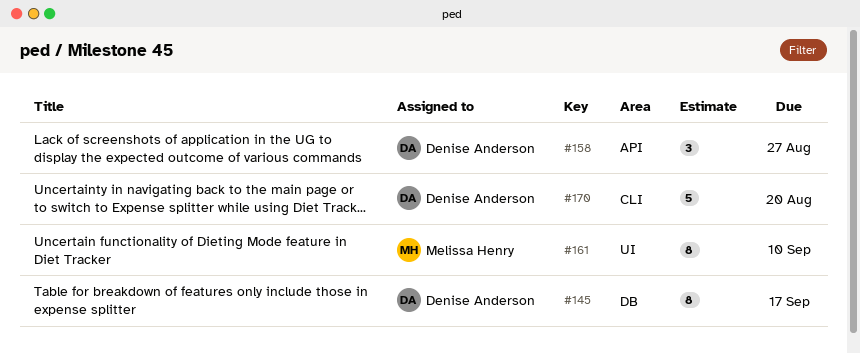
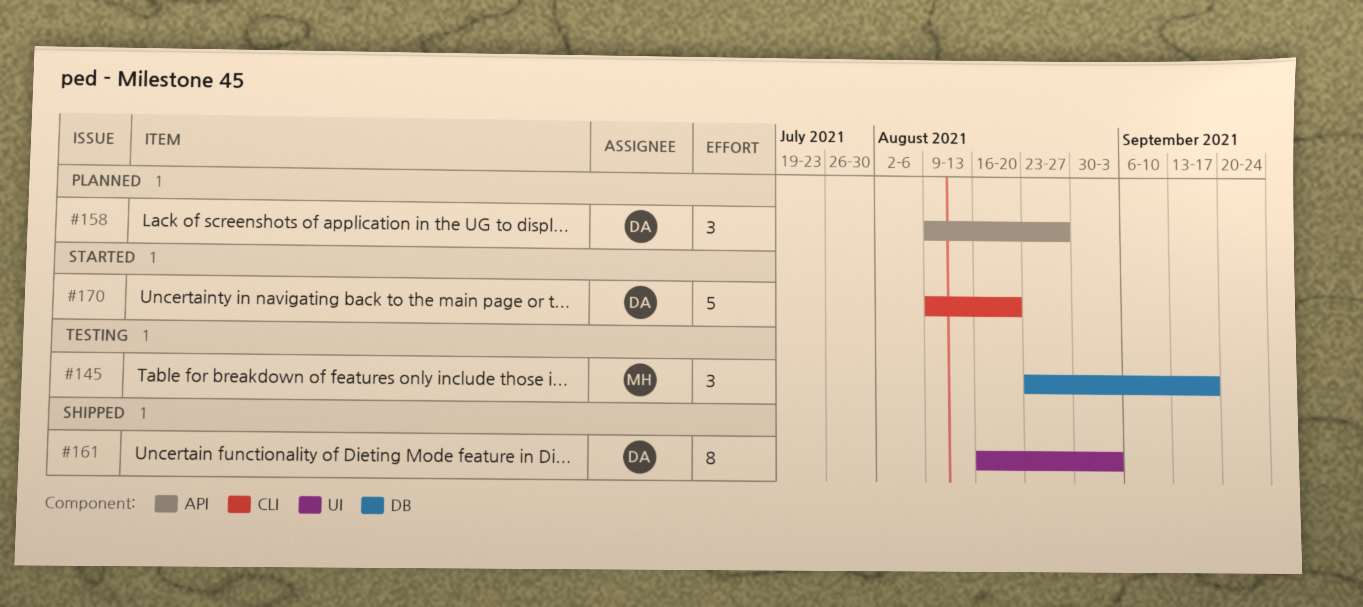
#145, owner: Denise Anderson -> Melissa Henry
#145, estimate: 8 -> 3
#161, owner: Melissa Henry -> Denise Anderson
#161, due: Sep 10 -> Sep 3

